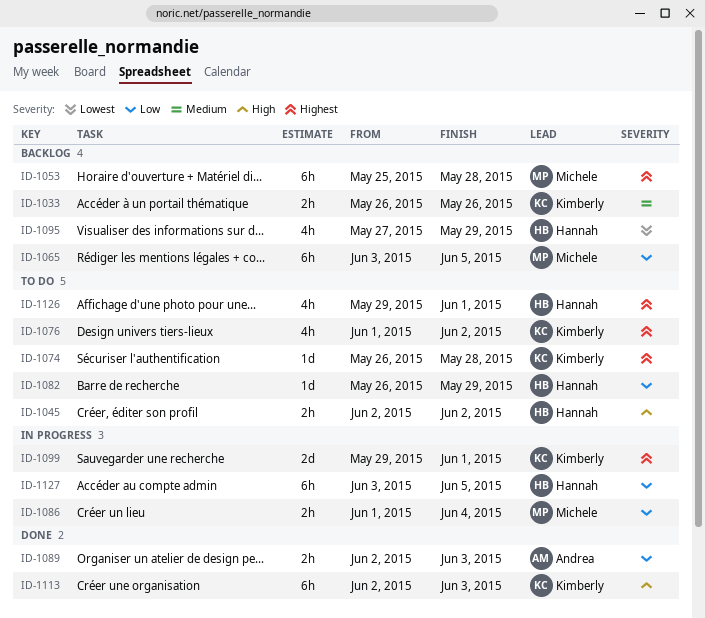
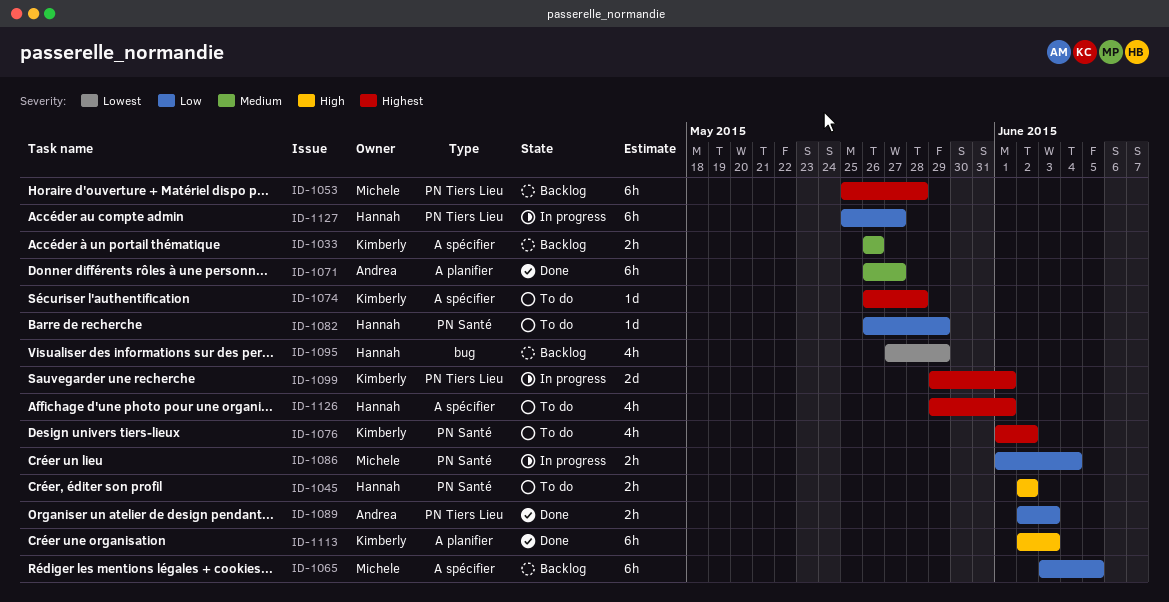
ID-1071: none -> present
ID-1127, start: Jun 3 -> May 25
ID-1127, due: Jun 5 -> May 27

